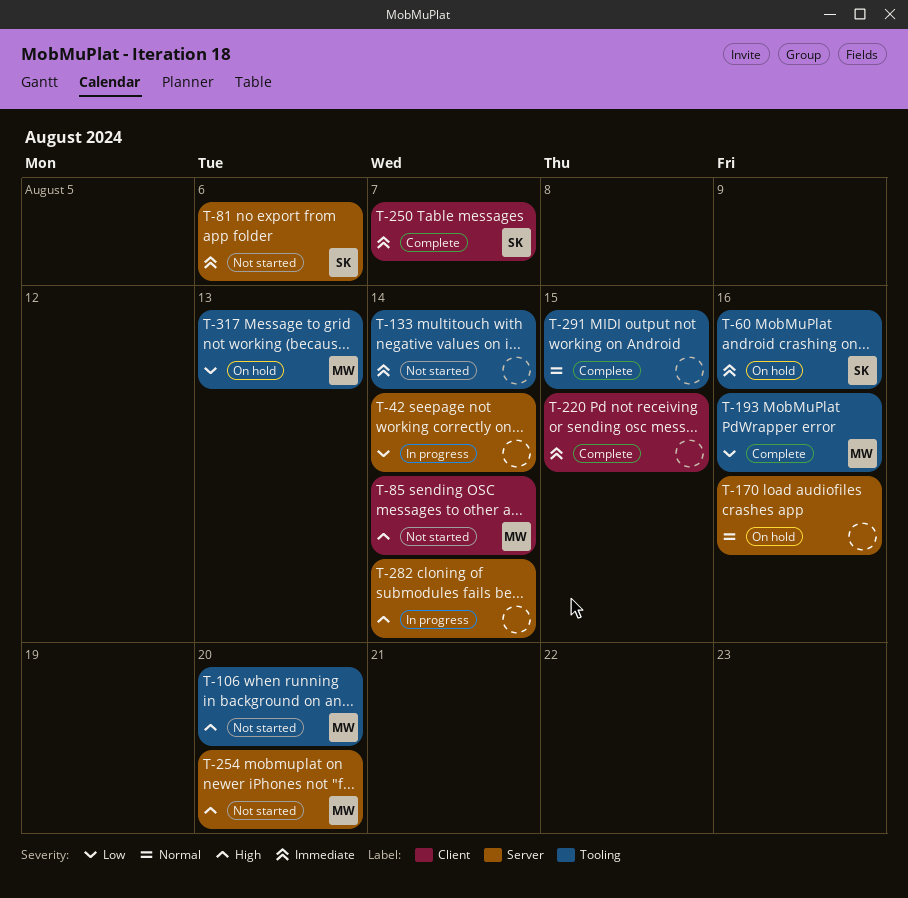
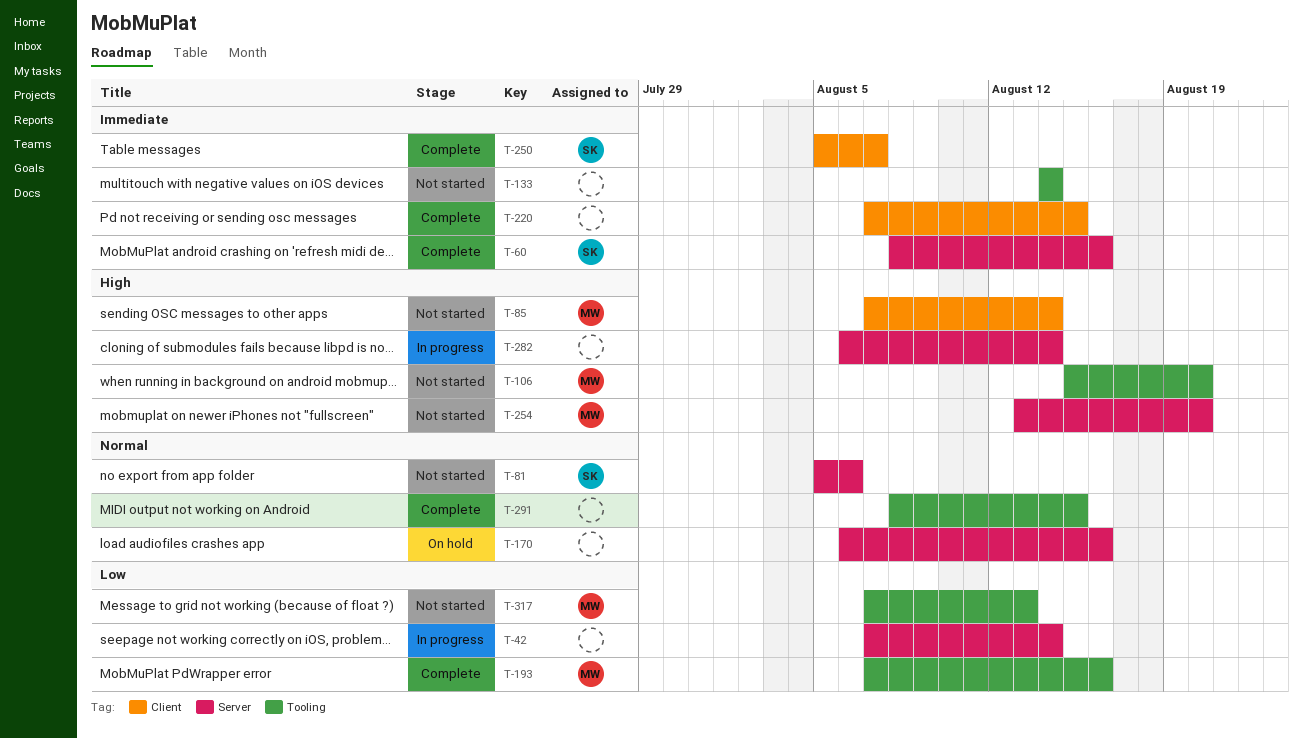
T-60, status: On hold -> Complete
T-60, label: Tooling -> Server
T-81, priority: Immediate -> Normal
T-317, status: On hold -> Not started

